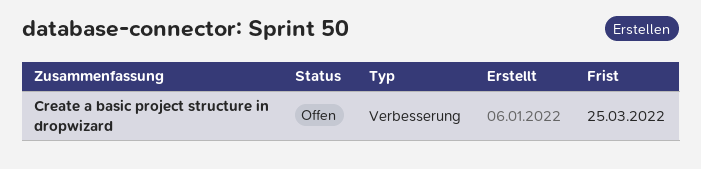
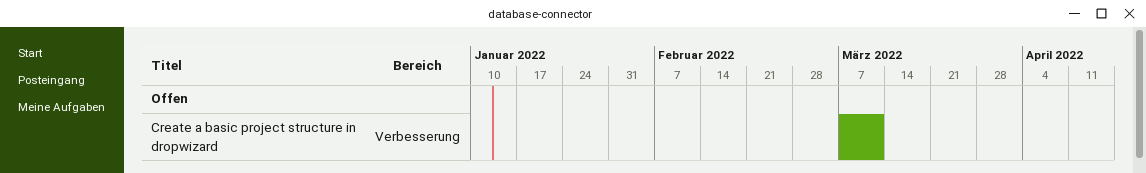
Create a basic project structure in dropwizard, due: Mar 25 -> Mar 11

